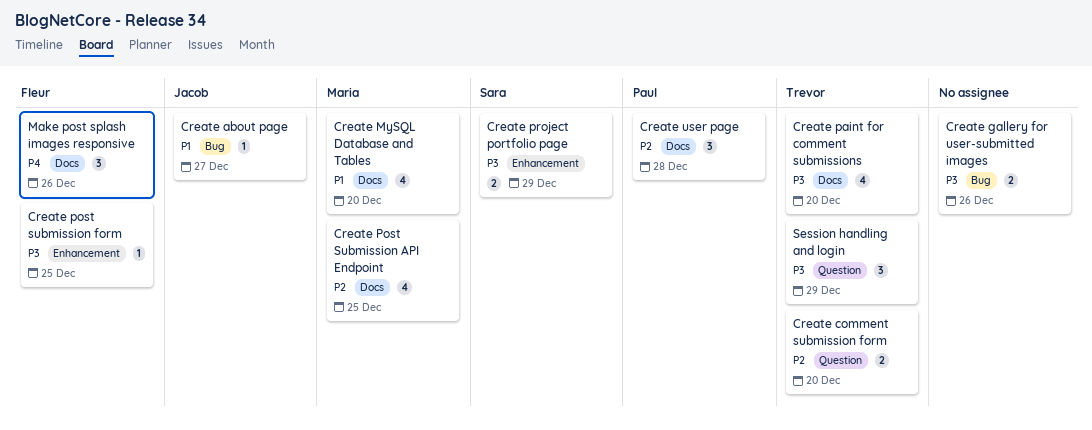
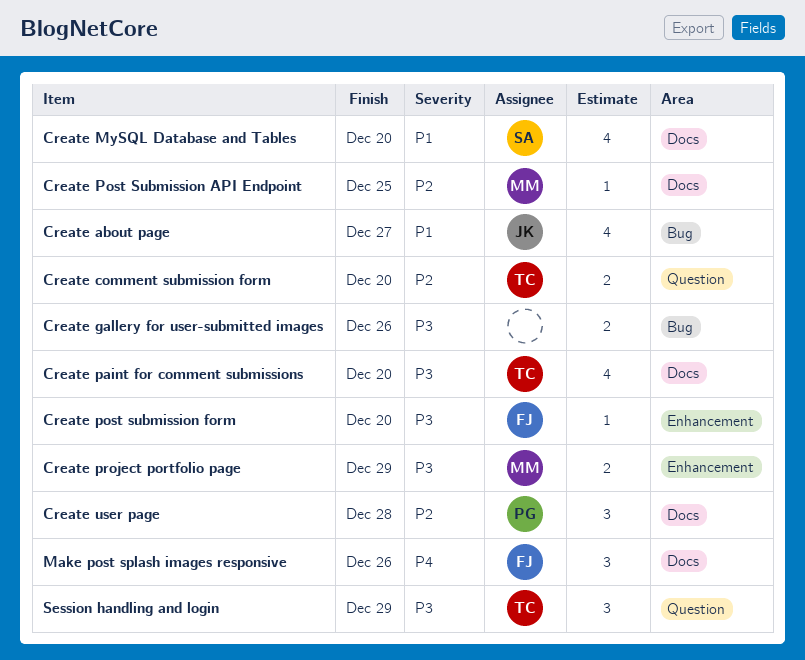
Create about page, estimate: 1 -> 4
Create MySQL Database and Tables, owner: Maria -> Sara
Create Post Submission API Endpoint, estimate: 4 -> 1
Create post submission form, due: Dec 25 -> Dec 20
Create project portfolio page, owner: Sara -> Maria

